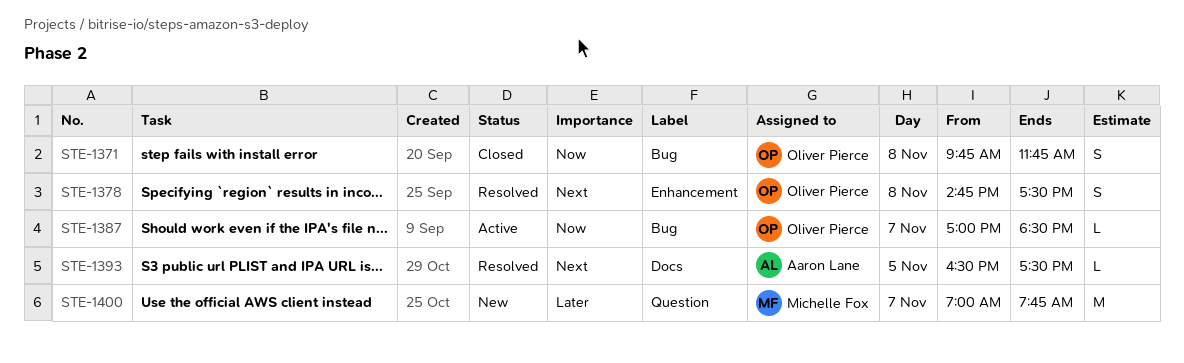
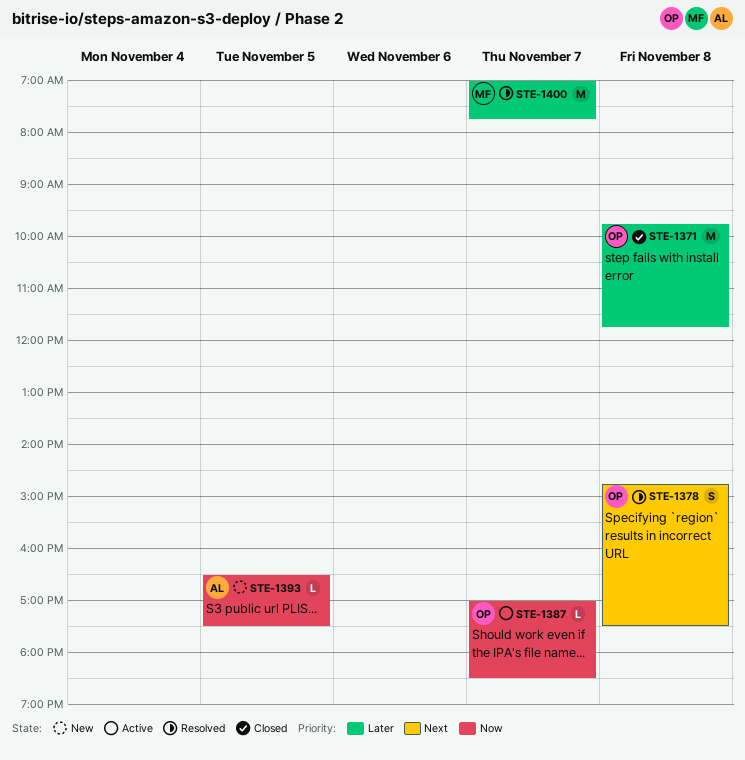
STE-1371, priority: Now -> Later
STE-1371, estimate: S -> M
STE-1393, status: Resolved -> New
STE-1393, priority: Next -> Now
STE-1400, status: New -> Resolved

